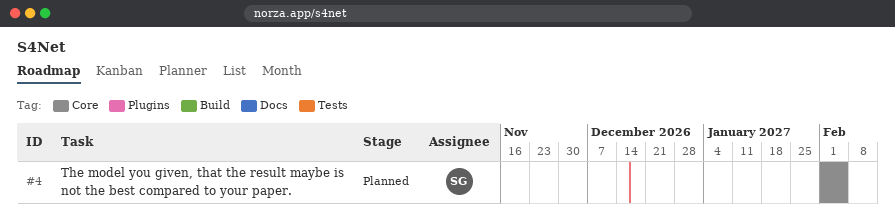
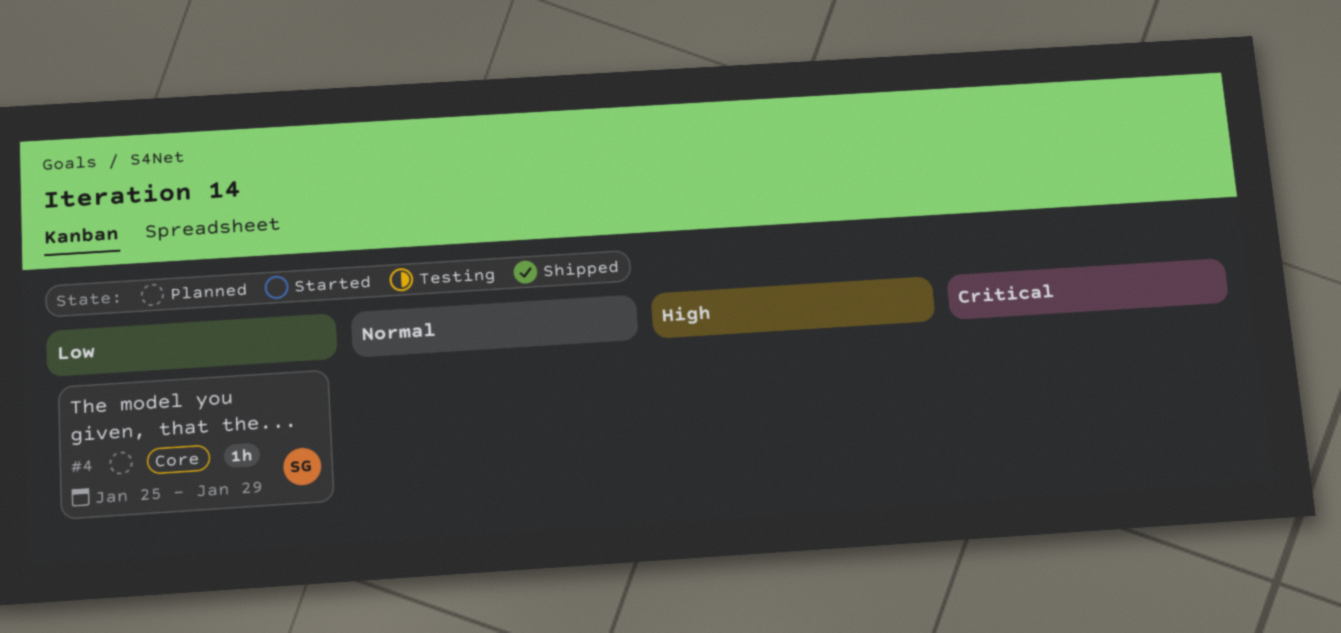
#4, start: Feb 1 -> Jan 25
#4, due: Feb 5 -> Jan 29

